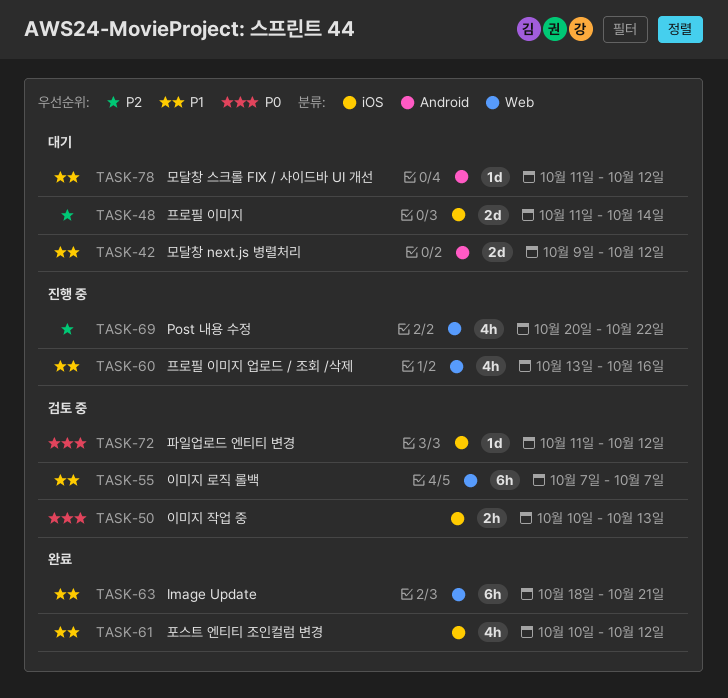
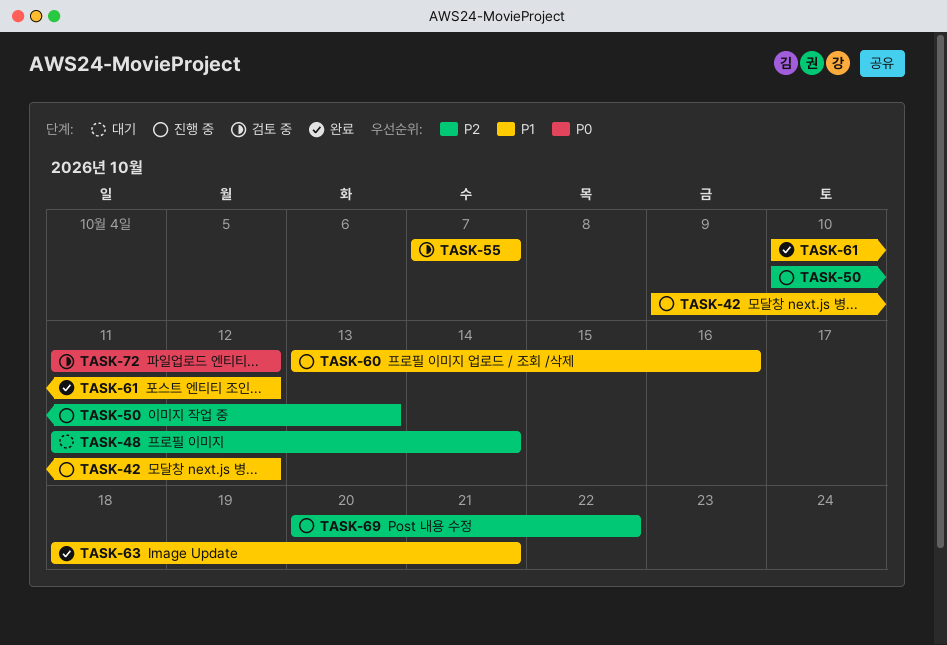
TASK-42, status: 대기 -> 진행 중
TASK-50, status: 검토 중 -> 진행 중
TASK-50, priority: P0 -> P2
TASK-78: present -> none

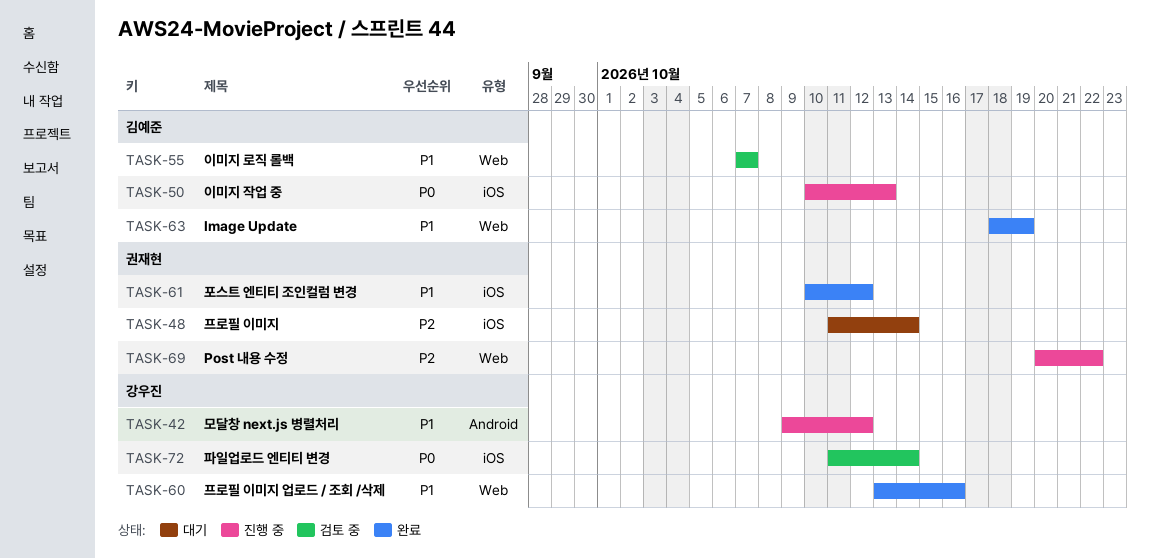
TASK-50, priority: P2 -> P0
TASK-60, status: 진행 중 -> 완료
TASK-63, due: Oct 21 -> Oct 19
TASK-72, due: Oct 12 -> Oct 14

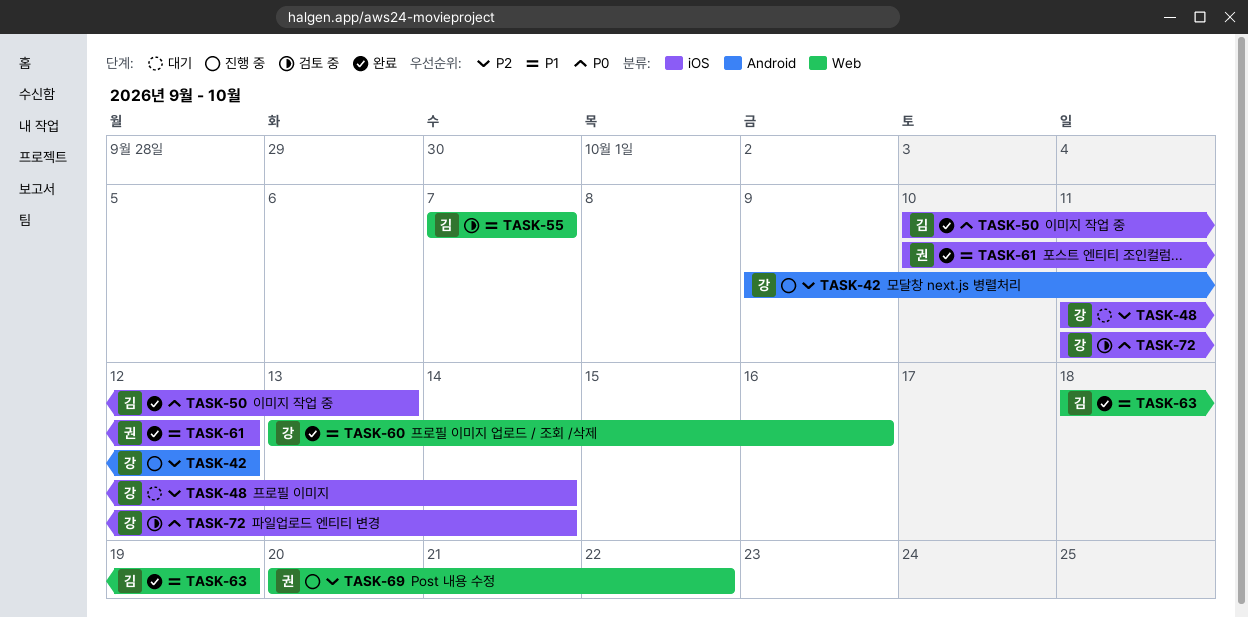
TASK-42, priority: P1 -> P2
TASK-48, owner: 권재현 -> 강우진
TASK-50, status: 진행 중 -> 완료

